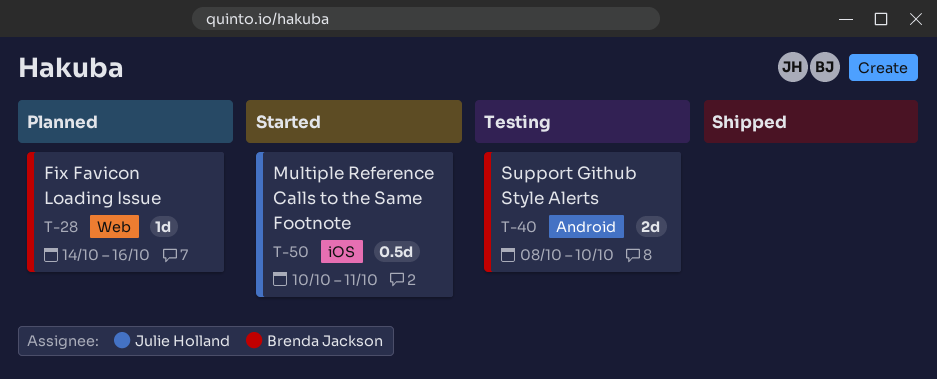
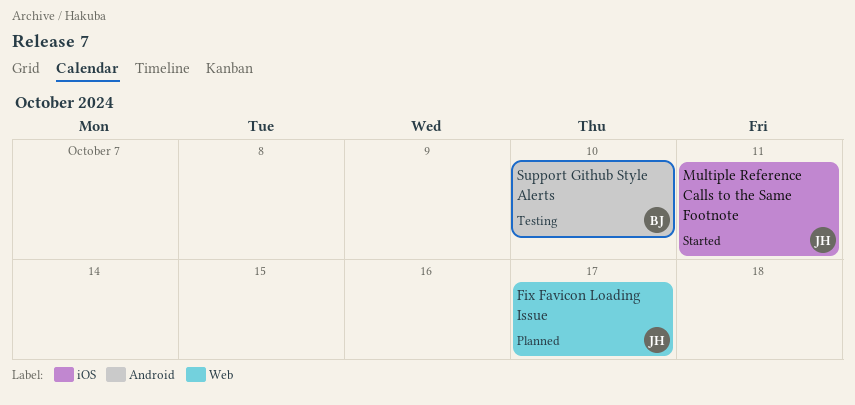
Fix Favicon Loading Issue, owner: Brenda Jackson -> Julie Holland
Fix Favicon Loading Issue, due: Oct 16 -> Oct 17

